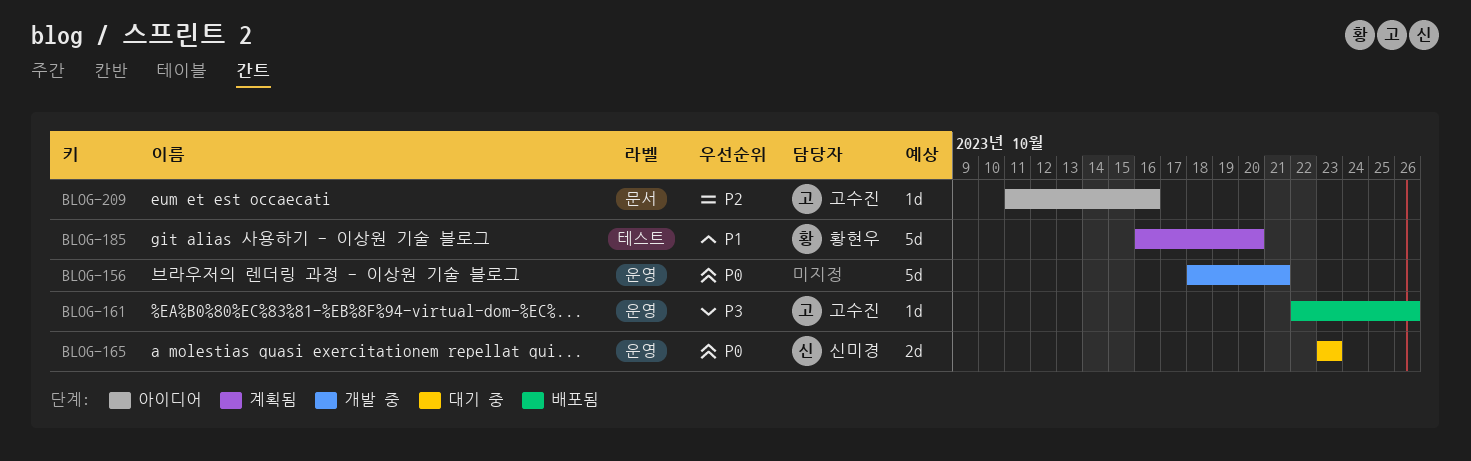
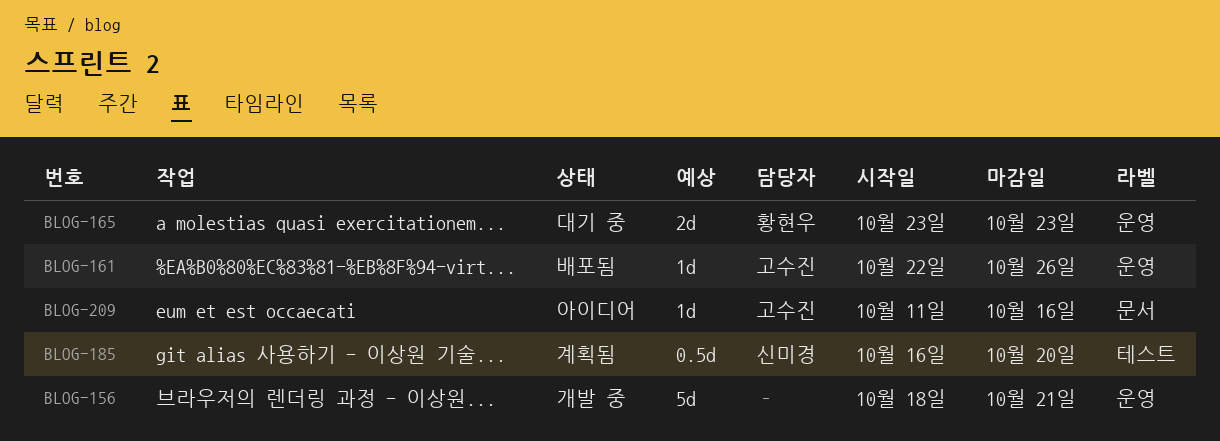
BLOG-165, owner: 신미경 -> 황현우
BLOG-185, owner: 황현우 -> 신미경
BLOG-185, estimate: 5d -> 0.5d

